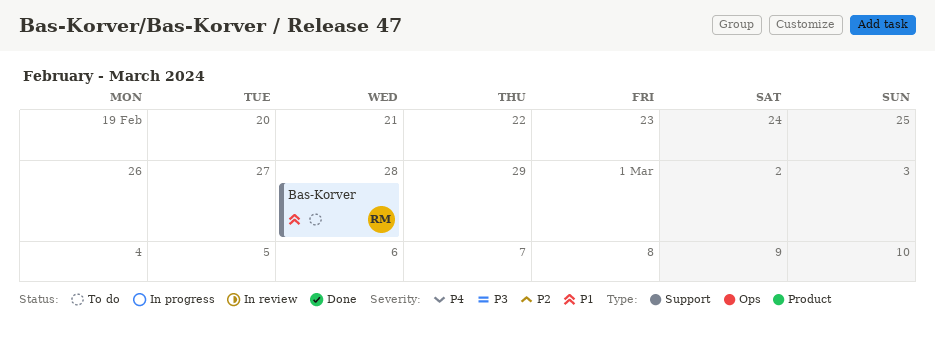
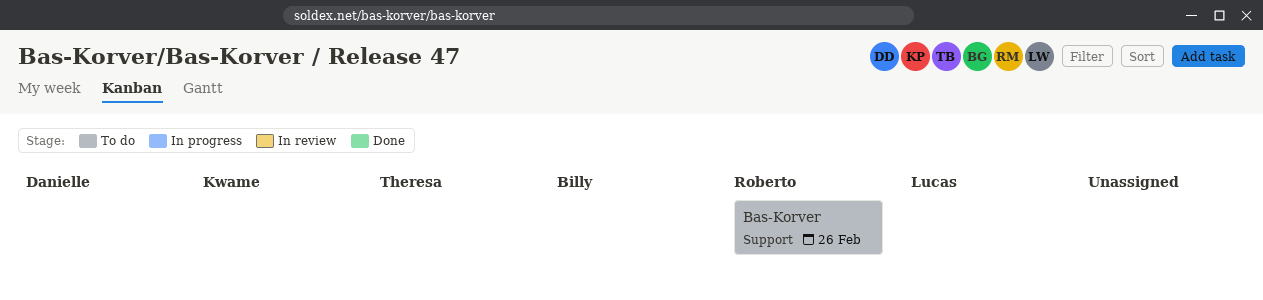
Bas-Korver, due: Feb 28 -> Feb 26

